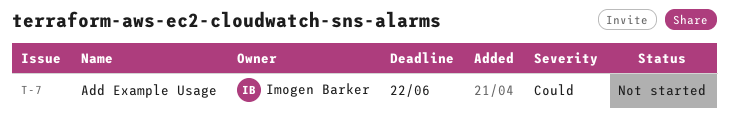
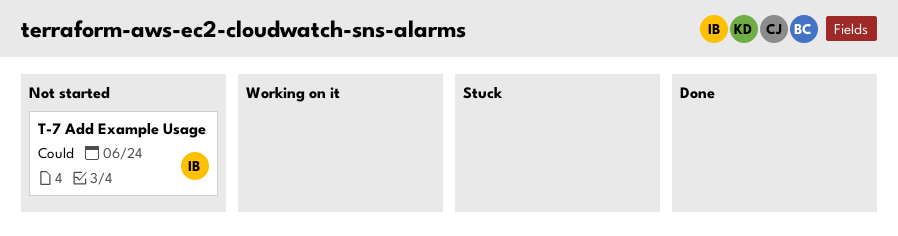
T-7, due: Jun 22 -> Jun 24

